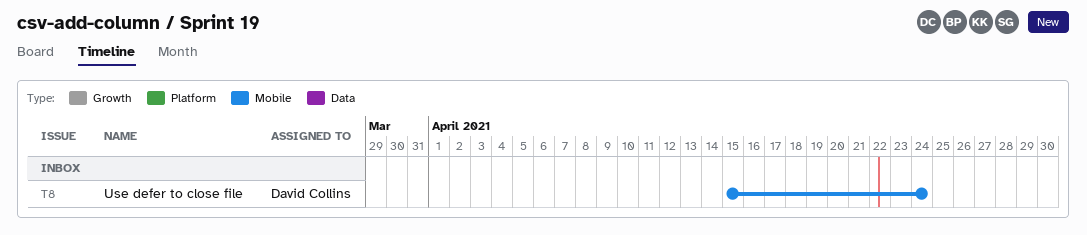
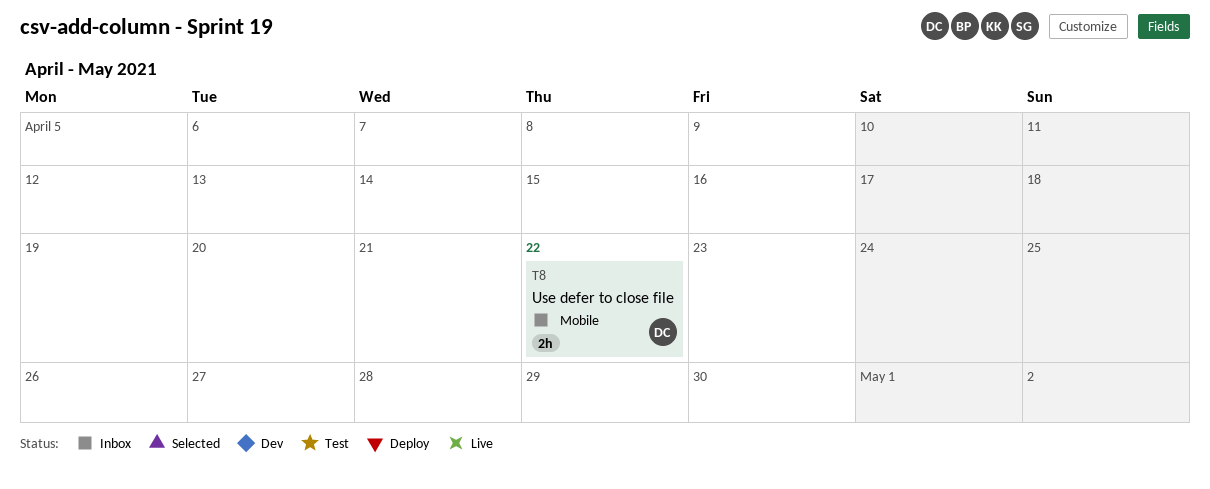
T8, due: Apr 24 -> Apr 22

